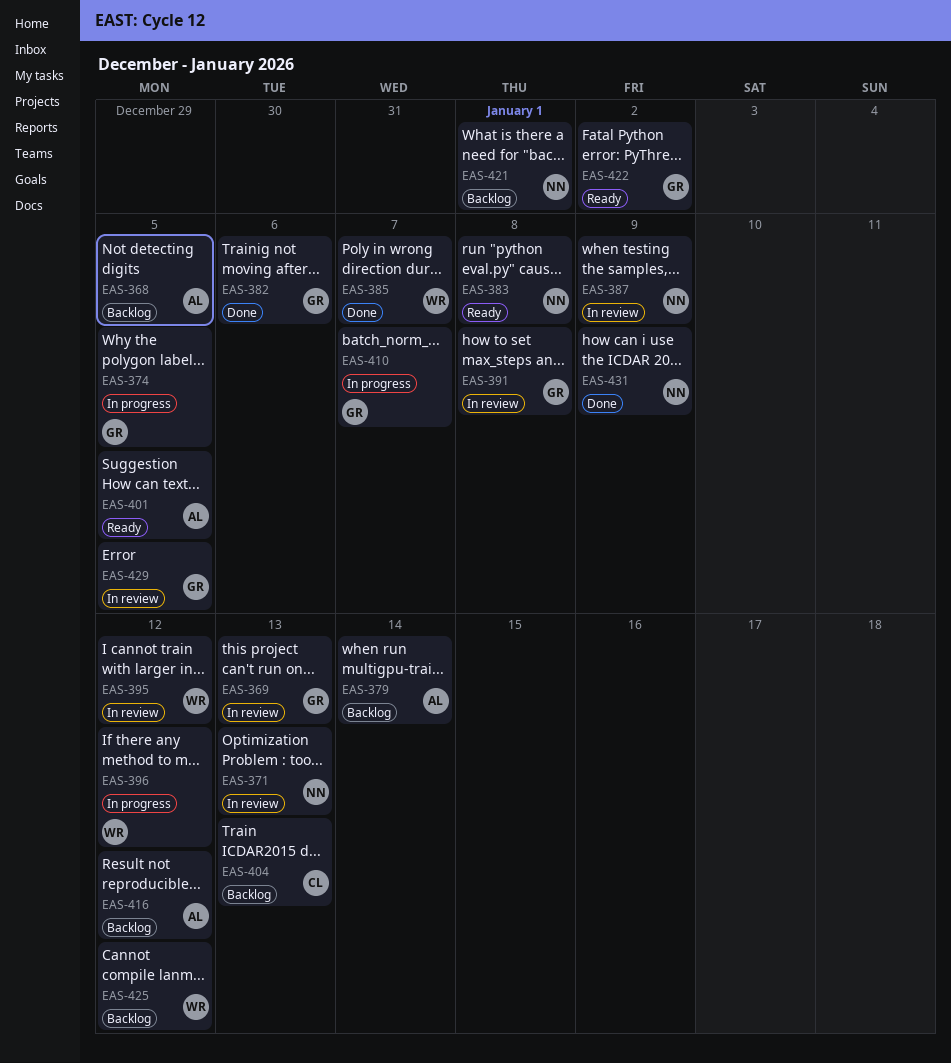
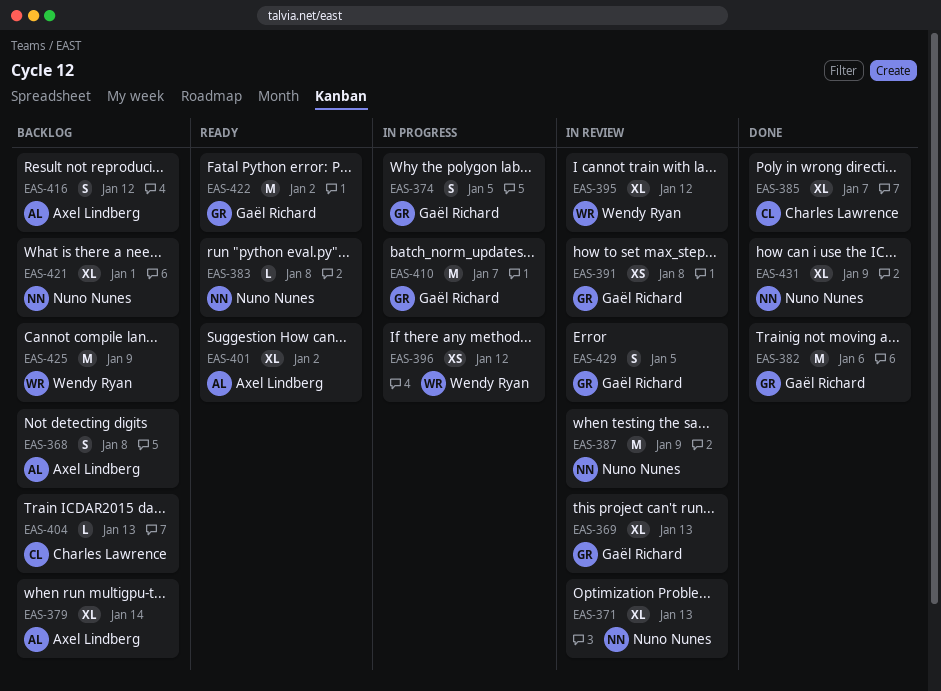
EAS-368, due: Jan 5 -> Jan 8
EAS-385, owner: Wendy Ryan -> Charles Lawrence
EAS-401, due: Jan 5 -> Jan 2
EAS-425, due: Jan 12 -> Jan 9

